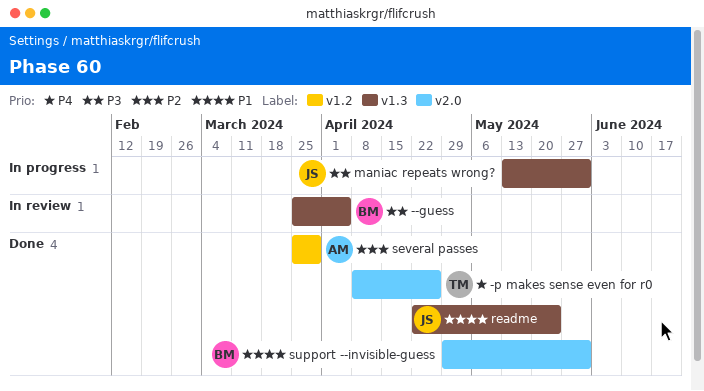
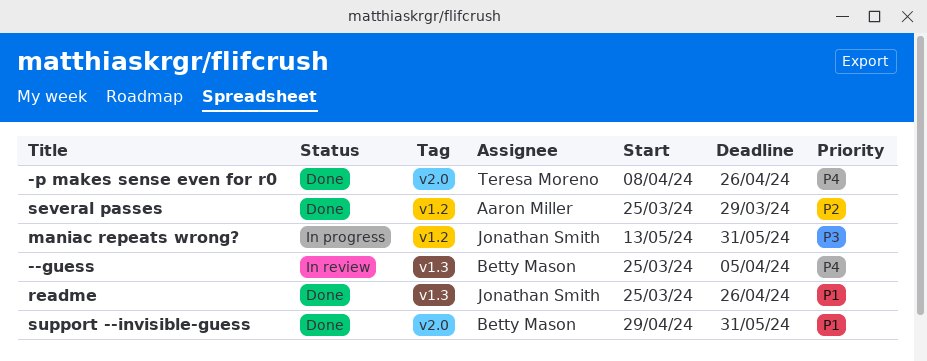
--guess, priority: P3 -> P4
maniac repeats wrong?, label: v1.3 -> v1.2
readme, start: Apr 22 -> Mar 25
readme, due: May 24 -> Apr 26

